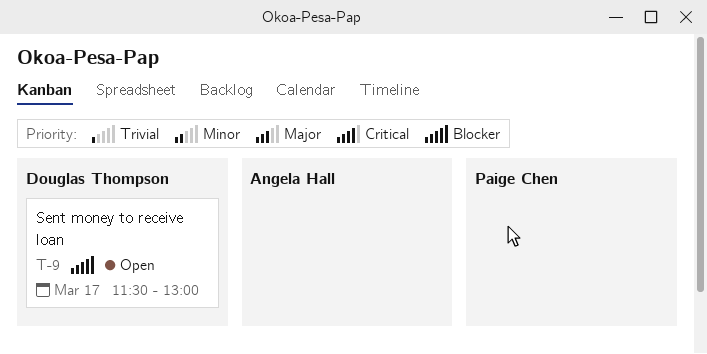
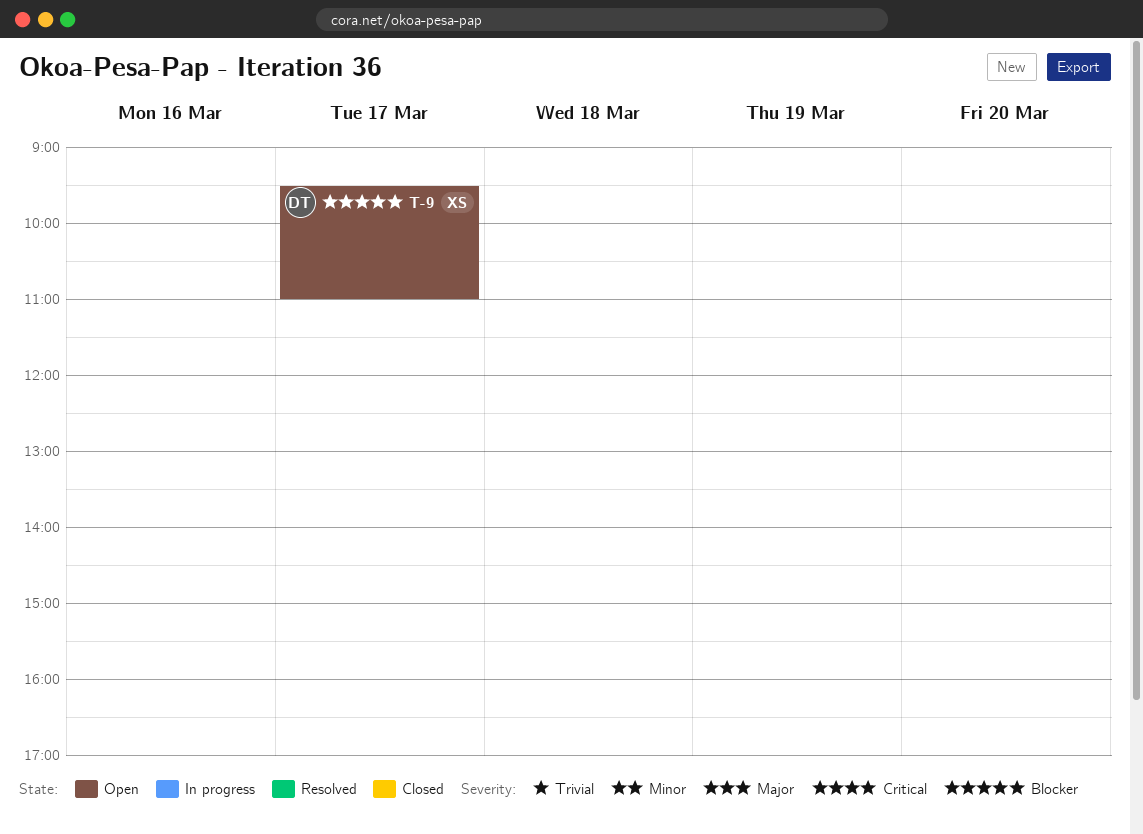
T-9, begins: 11:30 -> 09:30
T-9, ends: 13:00 -> 11:00

